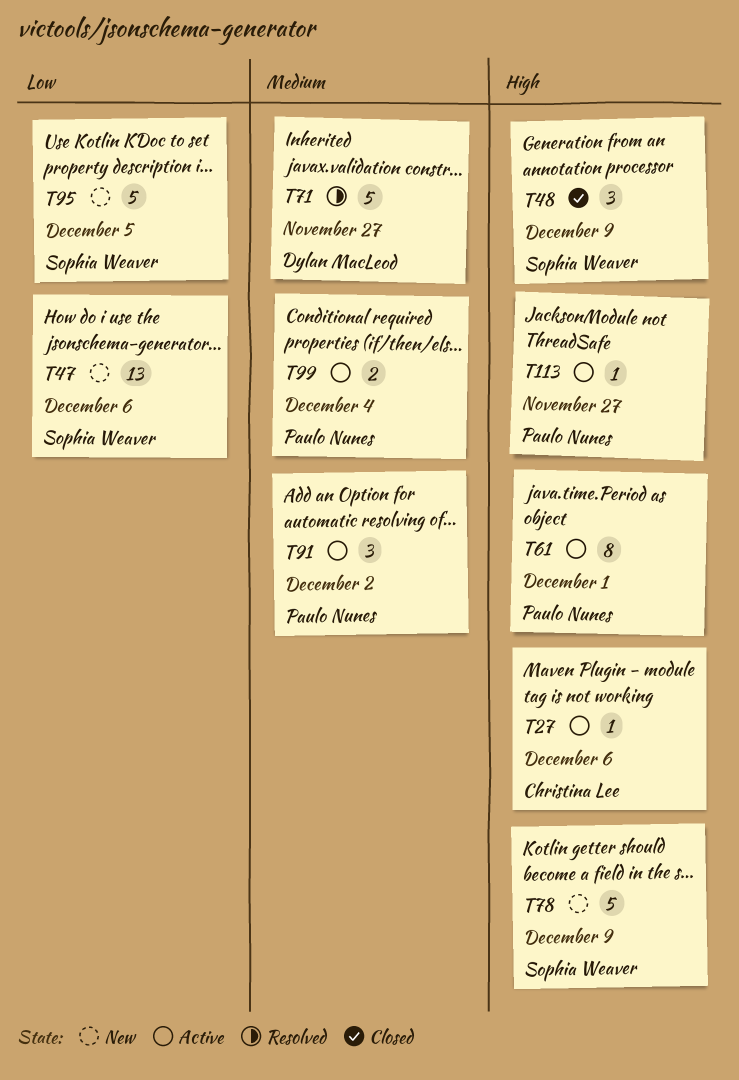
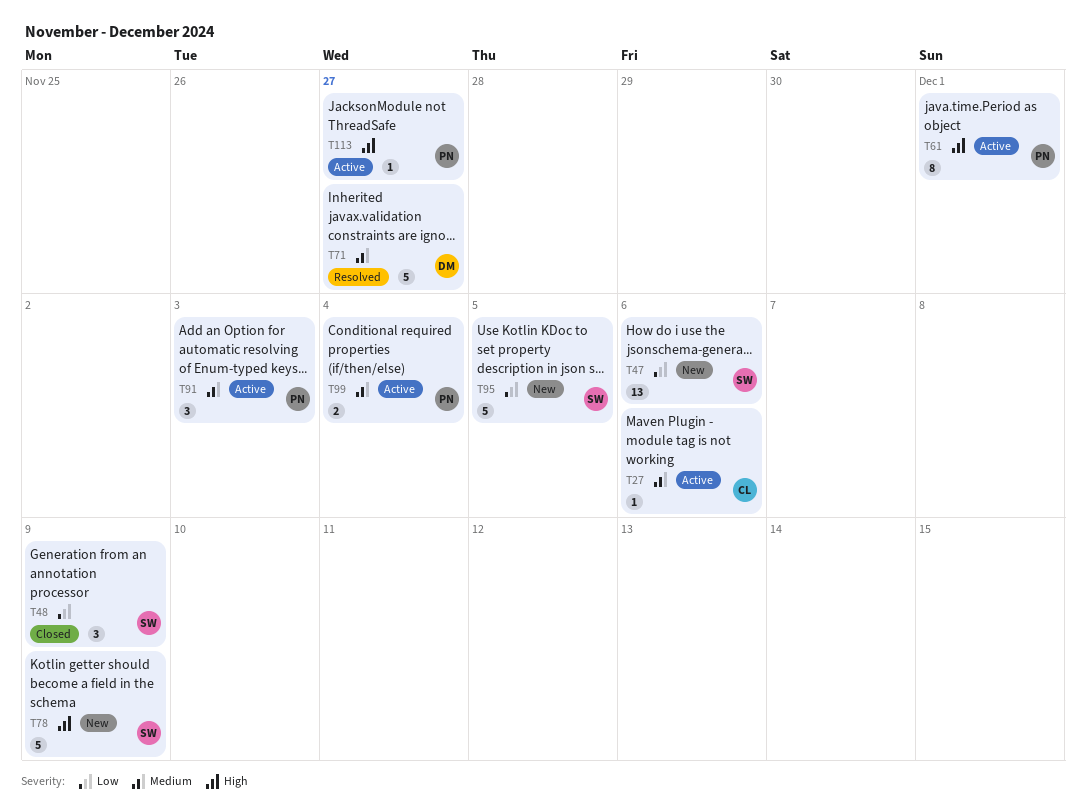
T27, priority: High -> Medium
T48, priority: High -> Low
T91, due: Dec 2 -> Dec 3

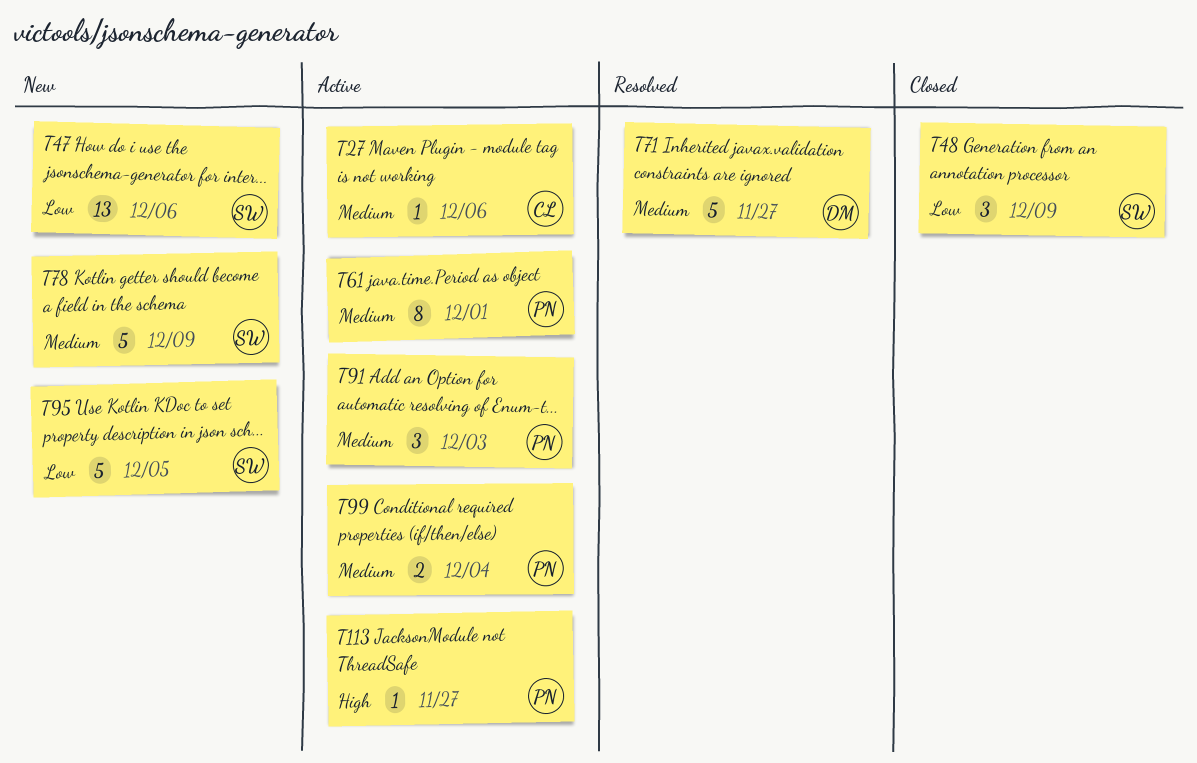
T61, priority: High -> Medium
T78, priority: High -> Medium

